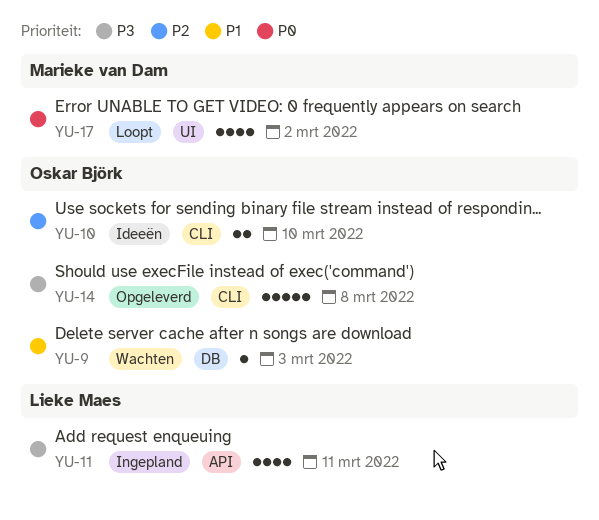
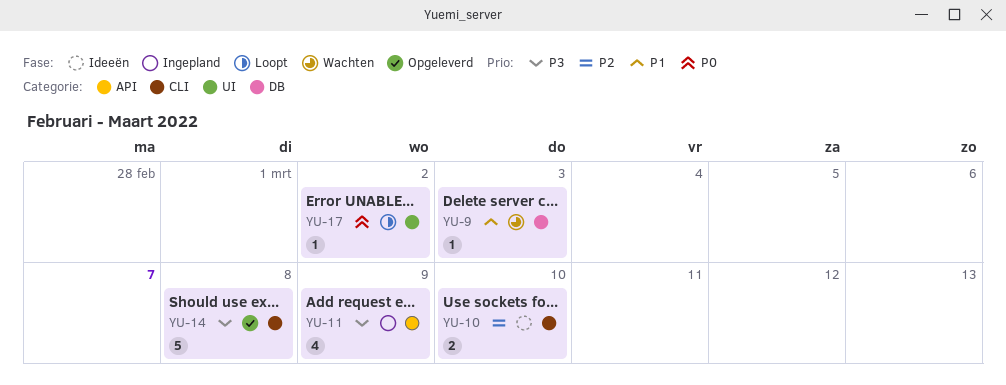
YU-11, due: Mar 11 -> Mar 9
YU-17, estimate: 4 -> 1

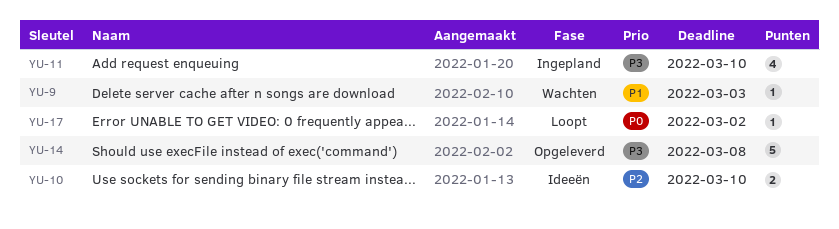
YU-11, due: Mar 9 -> Mar 10

